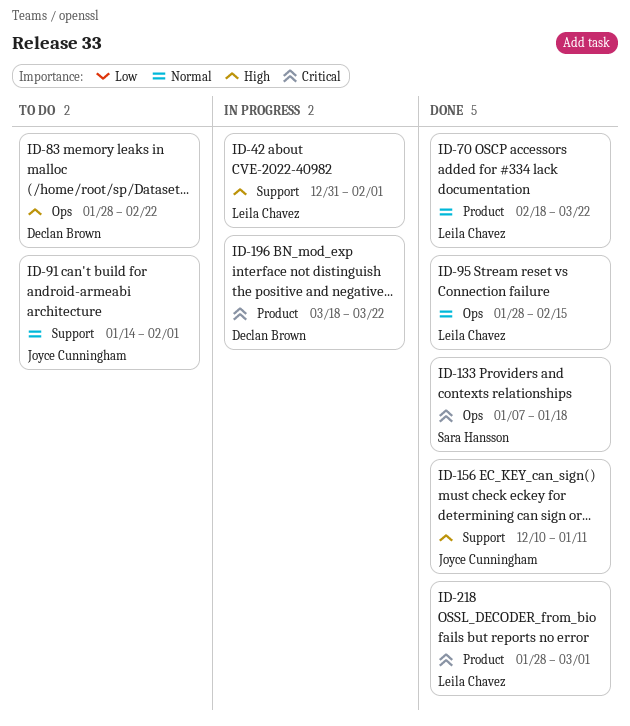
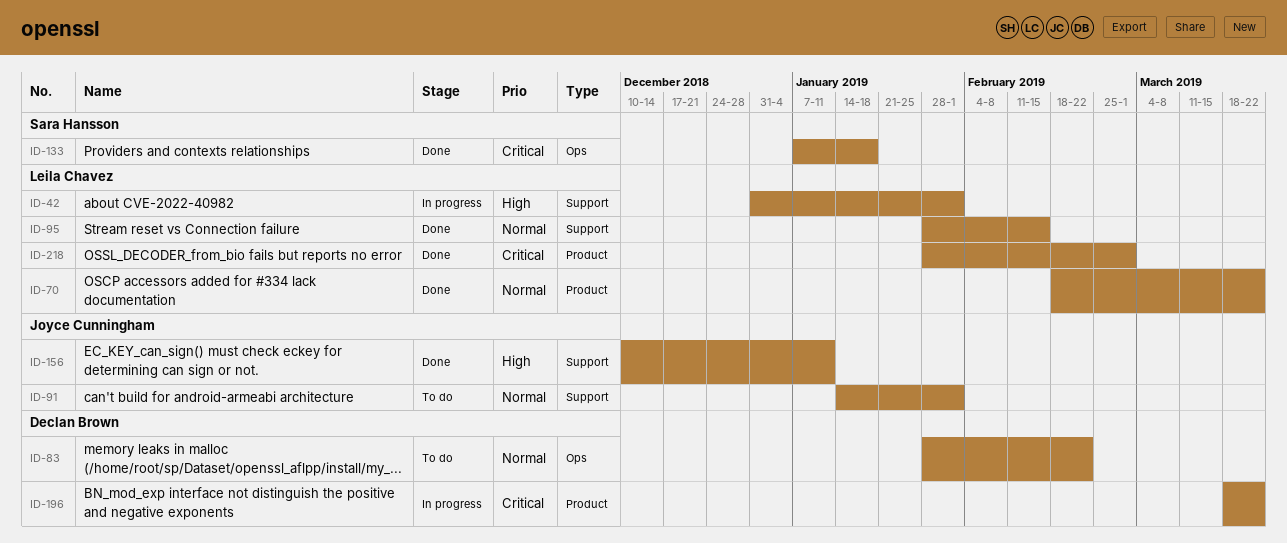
ID-83, priority: High -> Normal
ID-95, label: Ops -> Support

